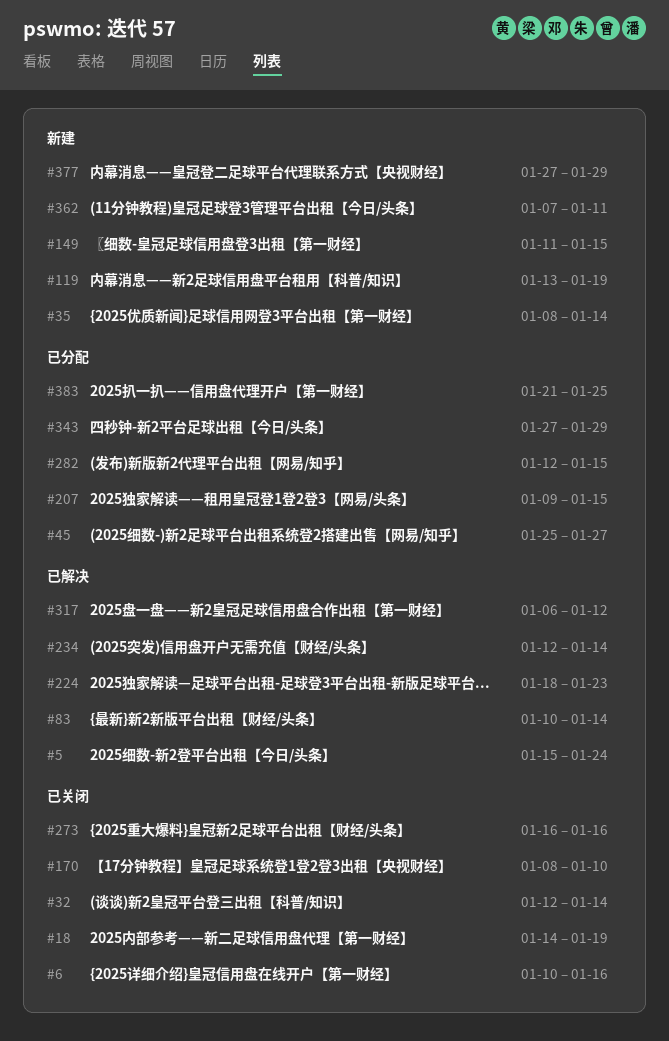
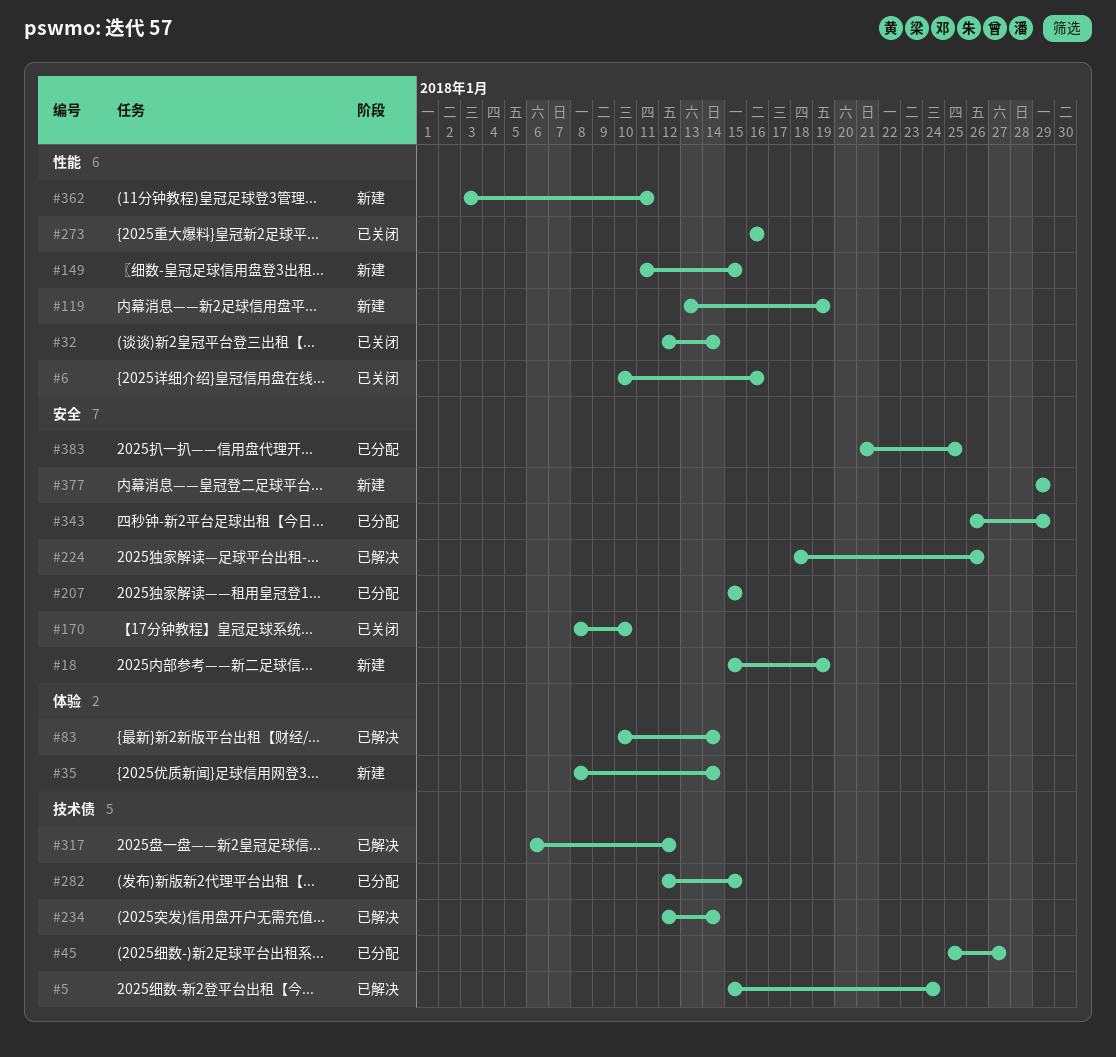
#18, status: 已关闭 -> 新建
#18, start: Jan 14 -> Jan 15
#207, start: Jan 9 -> Jan 15
#224, due: Jan 23 -> Jan 26
#343, start: Jan 27 -> Jan 26
#362, start: Jan 7 -> Jan 3
#377, start: Jan 27 -> Jan 29

